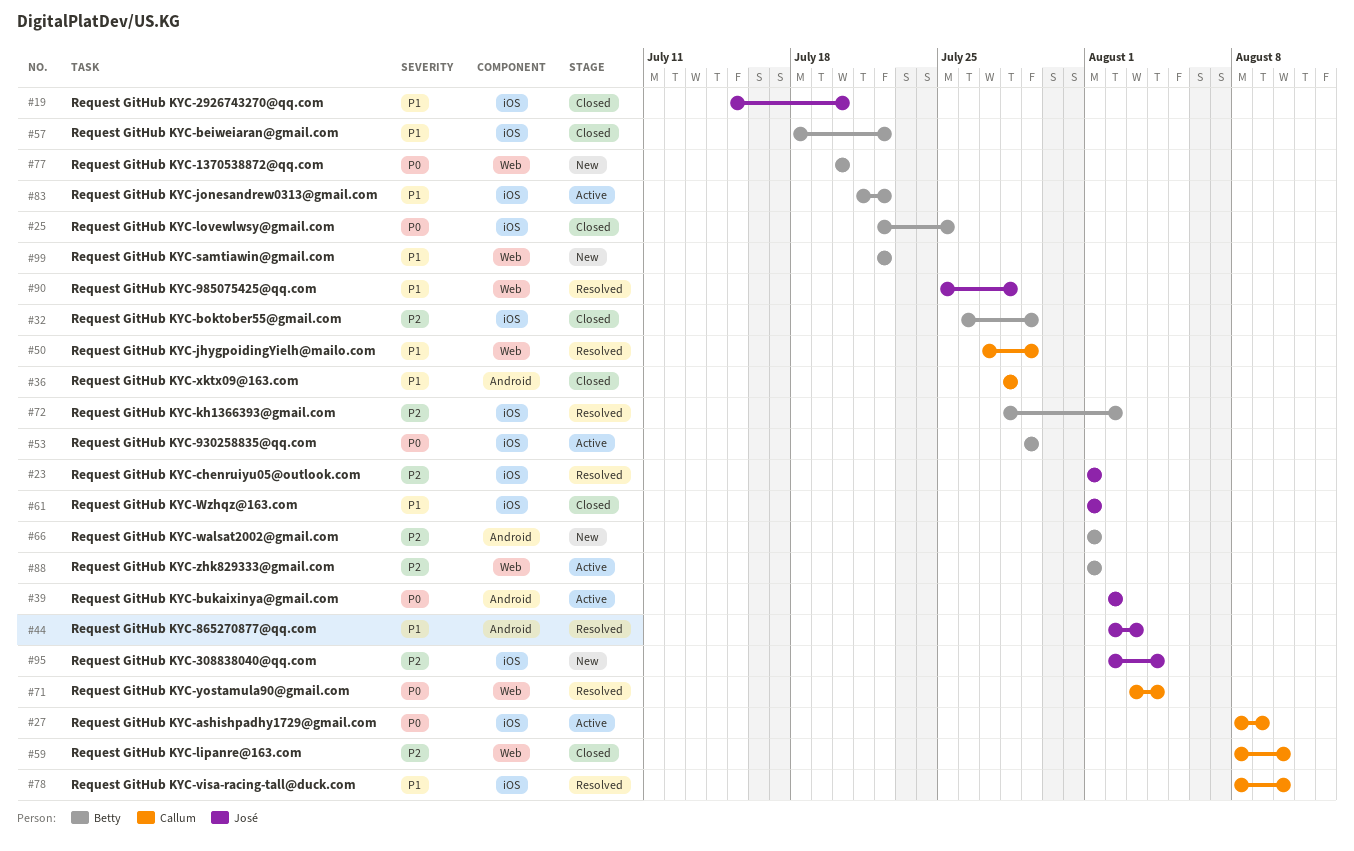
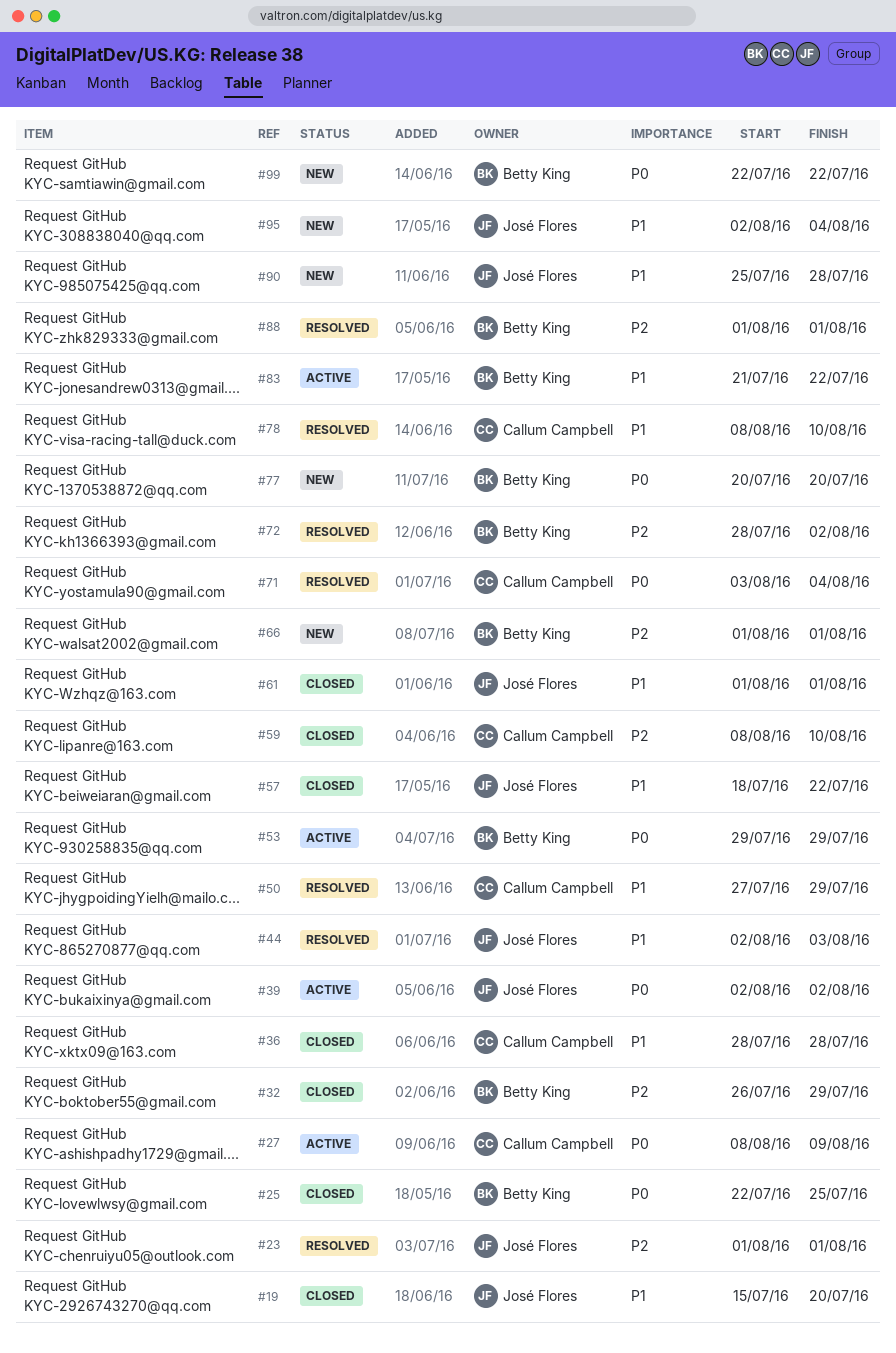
#57, owner: Betty King -> José Flores
#88, status: Active -> Resolved
#90, status: Resolved -> New
#95, priority: P2 -> P1
#99, priority: P1 -> P0

